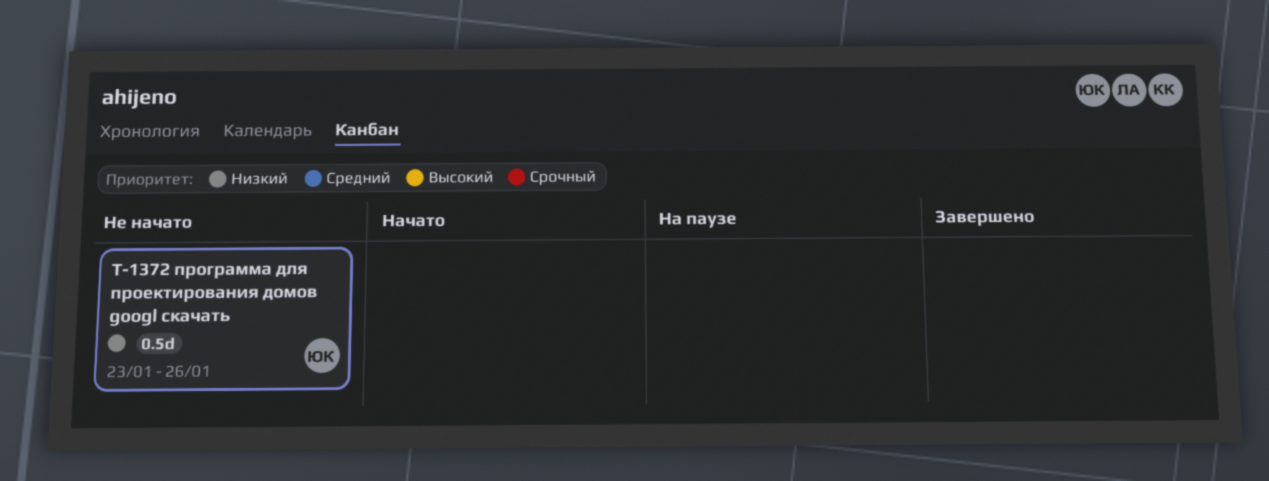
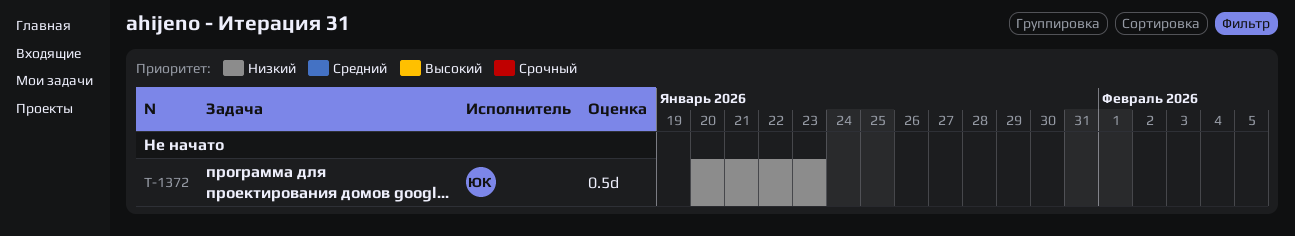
T-1372, start: Jan 23 -> Jan 20
T-1372, due: Jan 26 -> Jan 23

